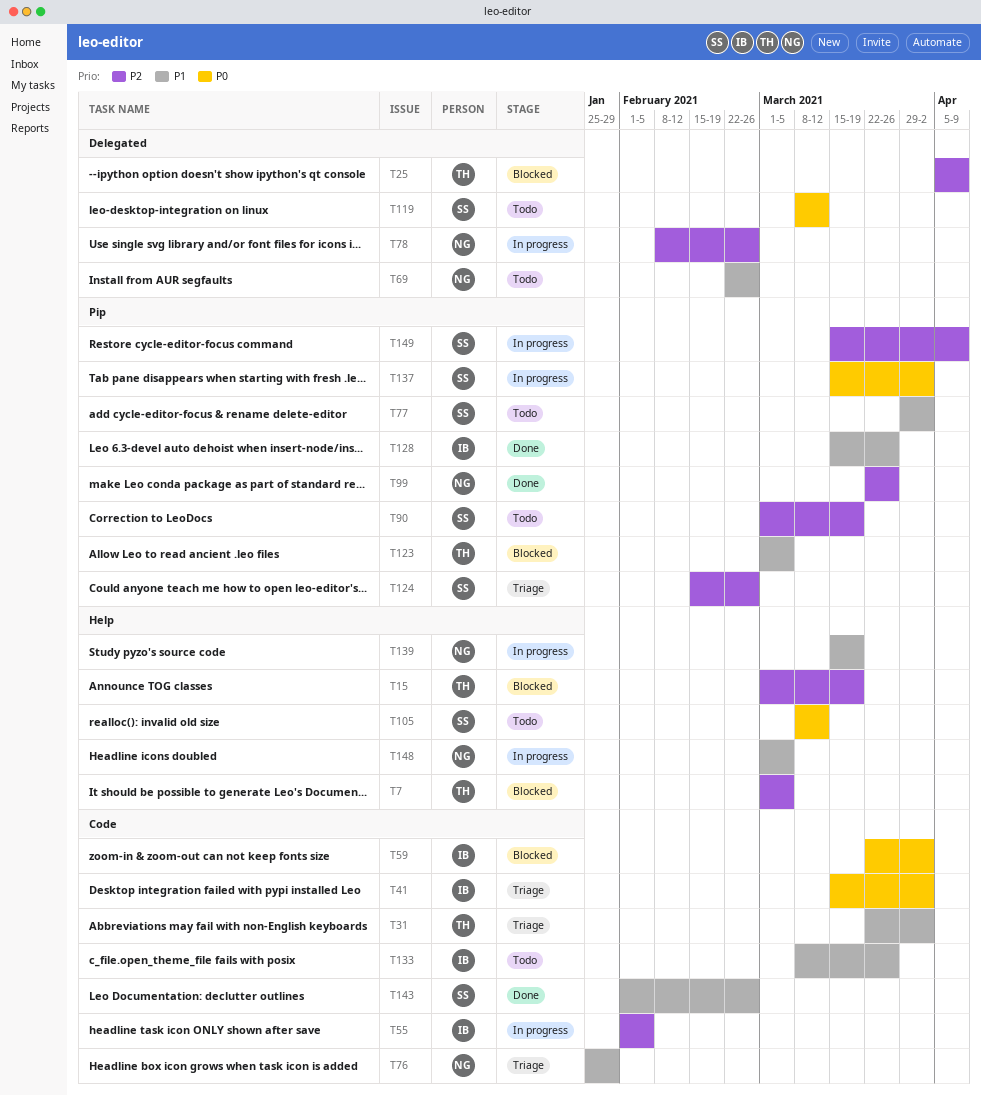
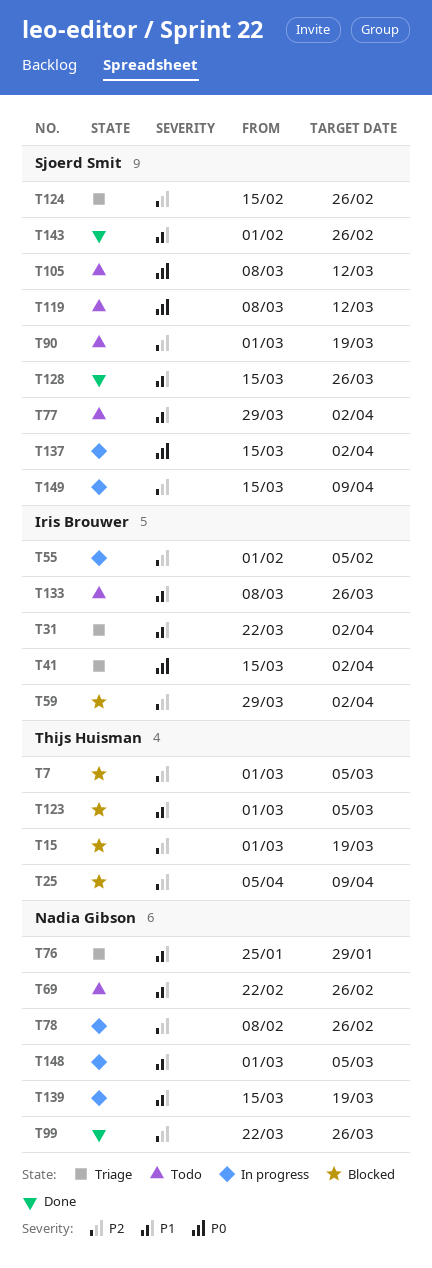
T31, owner: Thijs Huisman -> Iris Brouwer
T59, priority: P0 -> P2
T59, start: Mar 22 -> Mar 29
T128, owner: Iris Brouwer -> Sjoerd Smit

